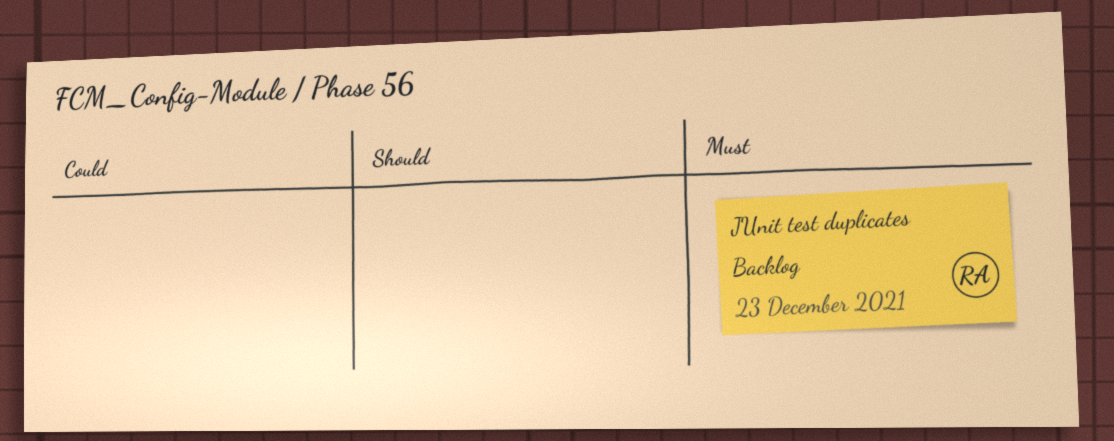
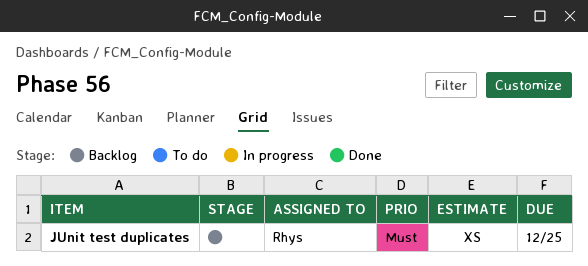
JUnit test duplicates, due: Dec 23 -> Dec 25

